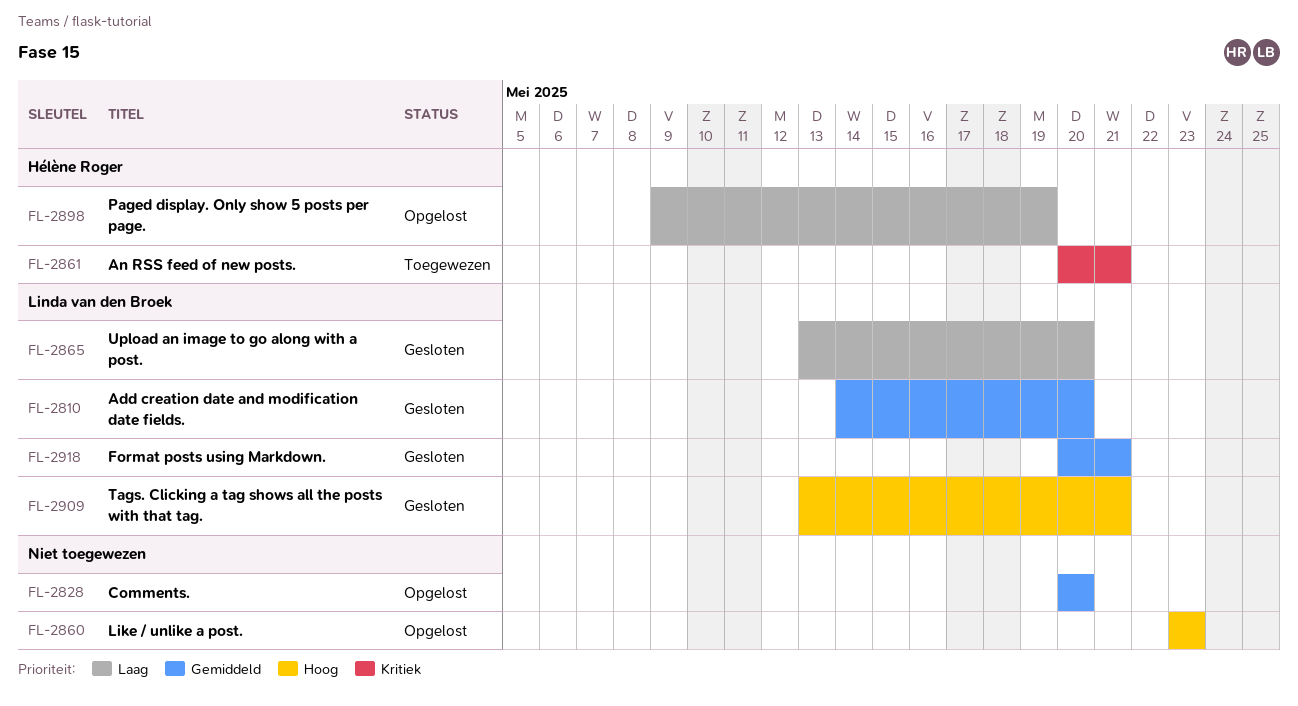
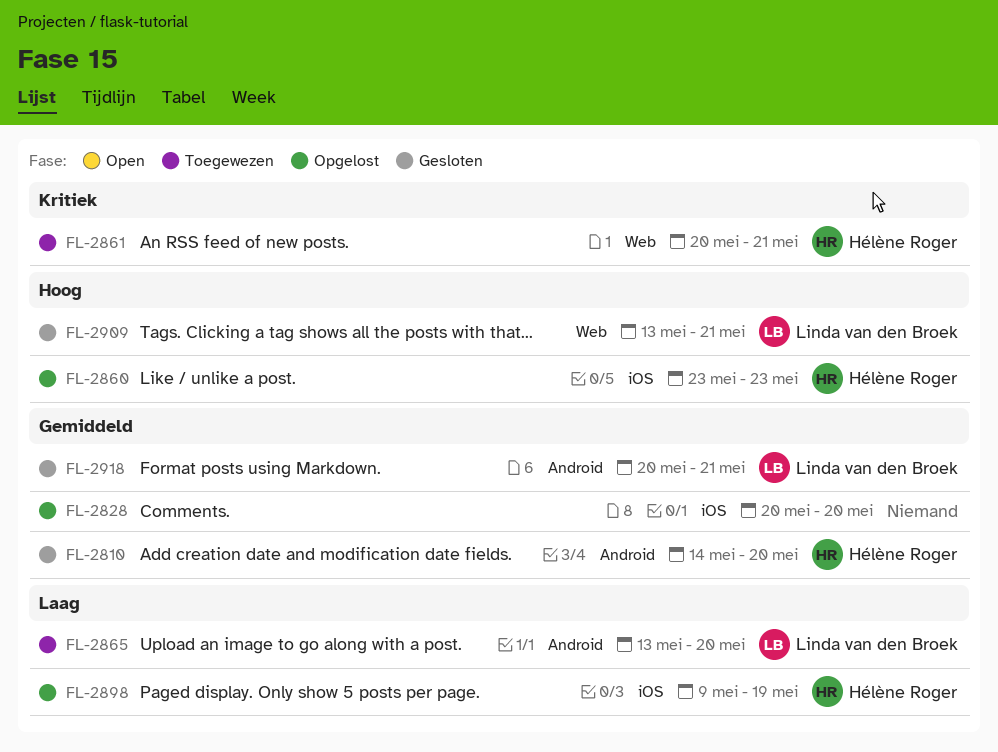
FL-2810, owner: Linda van den Broek -> Hélène Roger
FL-2860, owner: none -> Hélène Roger
FL-2865, status: Gesloten -> Toegewezen

